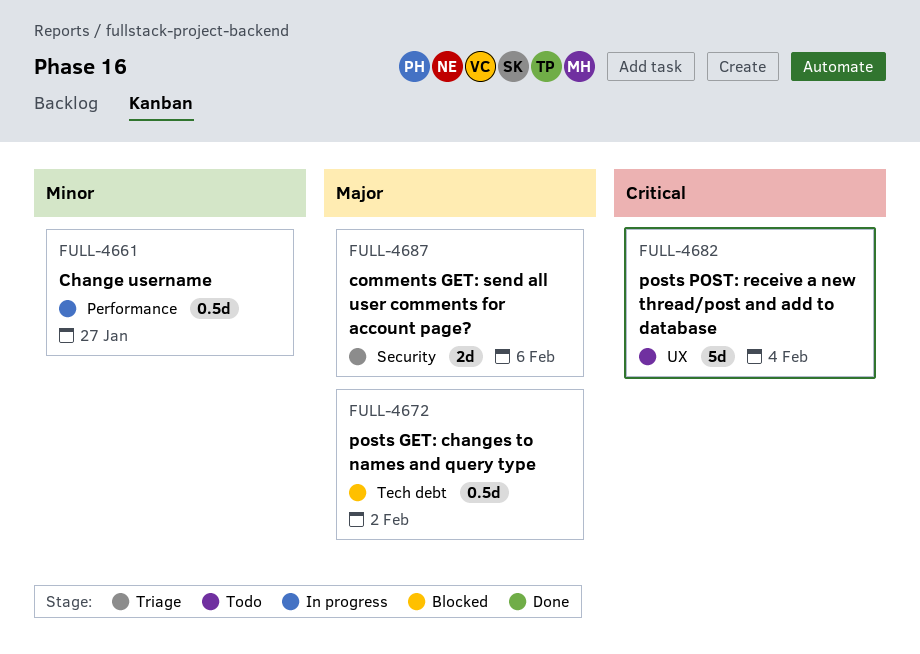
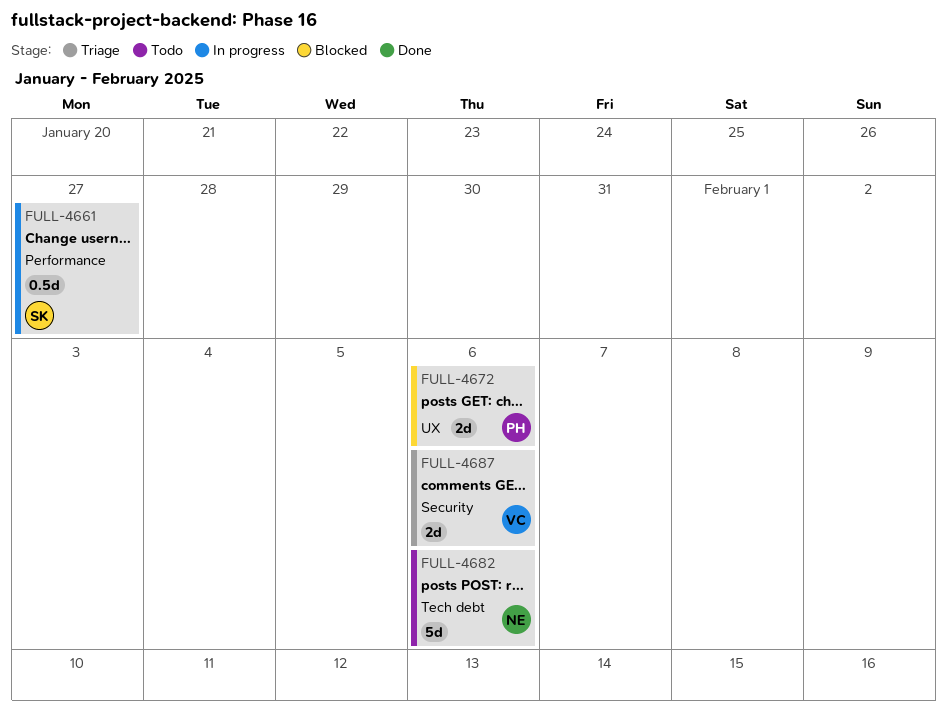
FULL-4672, label: Tech debt -> UX
FULL-4672, estimate: 0.5d -> 2d
FULL-4672, due: Feb 2 -> Feb 6
FULL-4682, label: UX -> Tech debt
FULL-4682, due: Feb 4 -> Feb 6

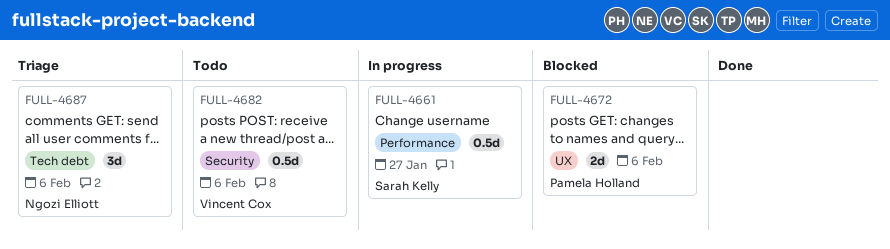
FULL-4682, owner: Ngozi Elliott -> Vincent Cox
FULL-4682, label: Tech debt -> Security
FULL-4682, estimate: 5d -> 0.5d
FULL-4687, owner: Vincent Cox -> Ngozi Elliott
FULL-4687, label: Security -> Tech debt
FULL-4687, estimate: 2d -> 3d

